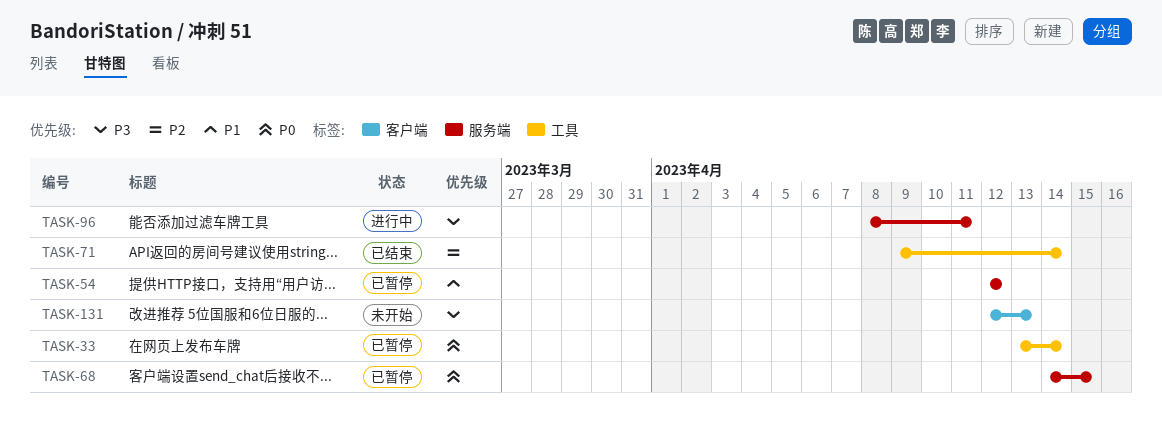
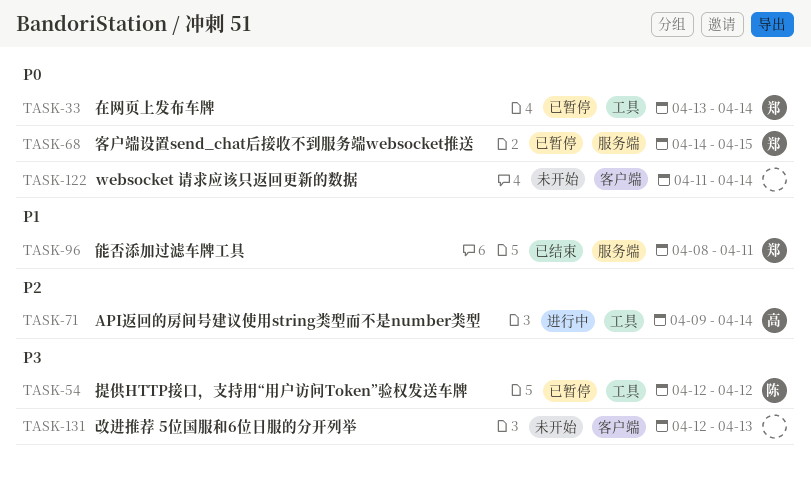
TASK-54, priority: P1 -> P3
TASK-54, label: 服务端 -> 工具
TASK-71, status: 已结束 -> 进行中
TASK-96, status: 进行中 -> 已结束
TASK-96, priority: P3 -> P1
TASK-122: none -> present

